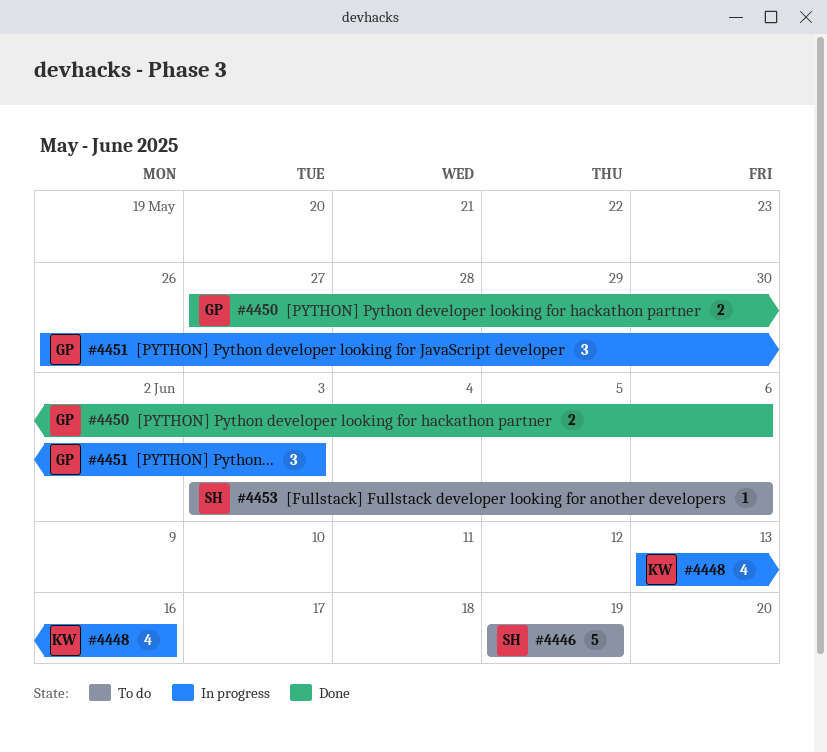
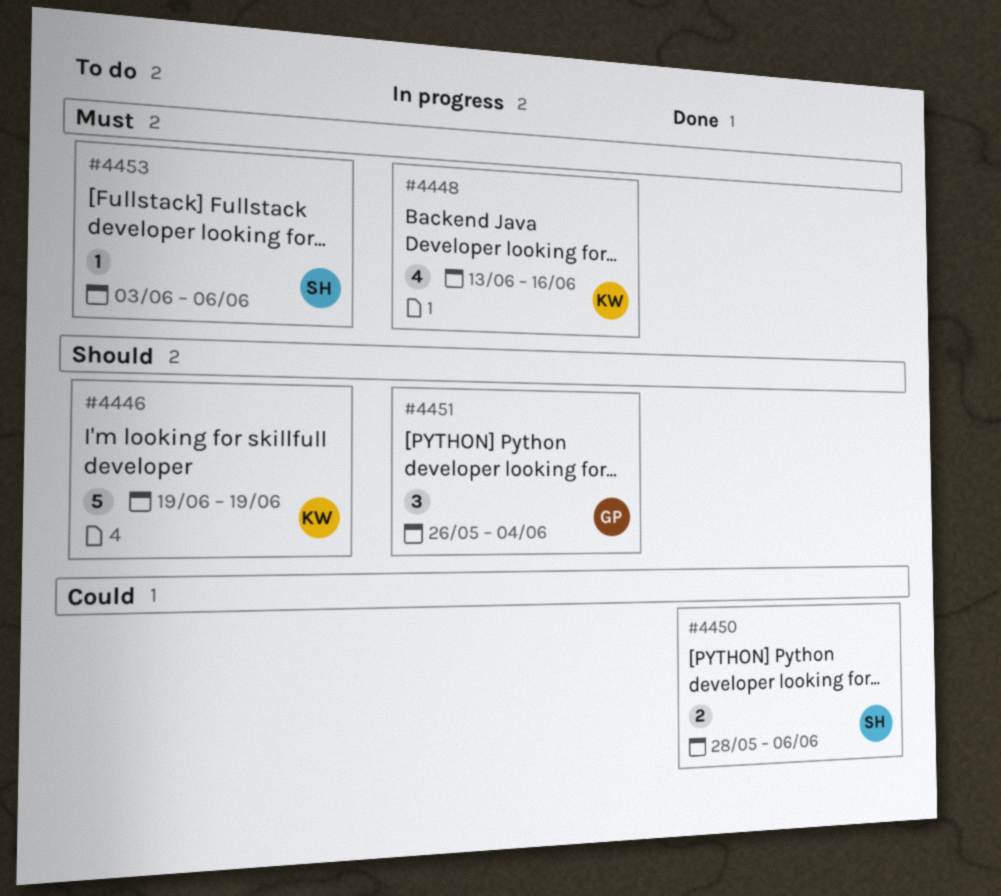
#4446, owner: SH -> KW
#4450, owner: GP -> SH
#4450, start: May 27 -> May 28
#4451, due: Jun 3 -> Jun 4

